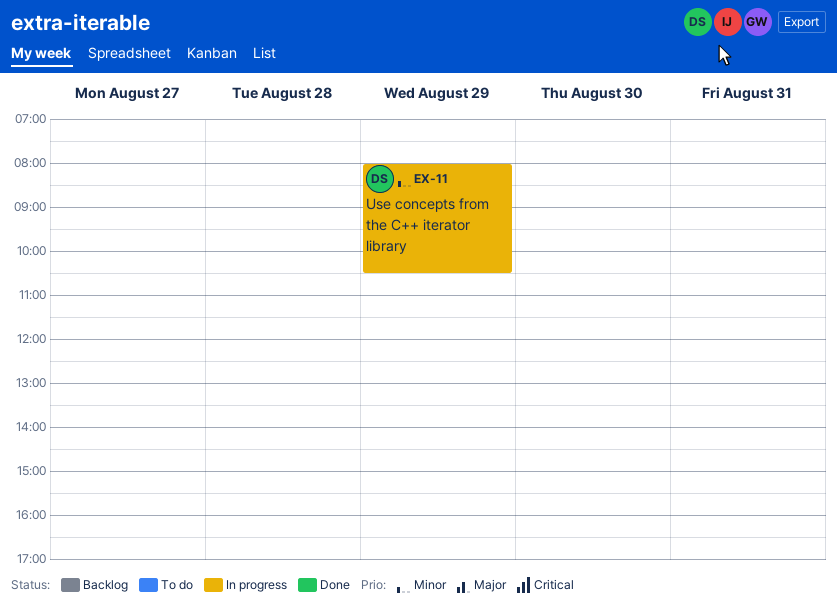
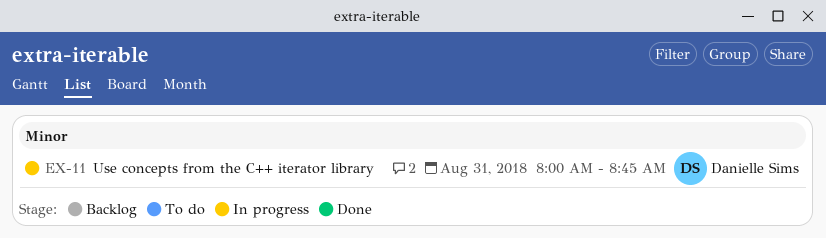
EX-11, day: Aug 29 -> Aug 31
EX-11, ends: 10:30 -> 08:45

